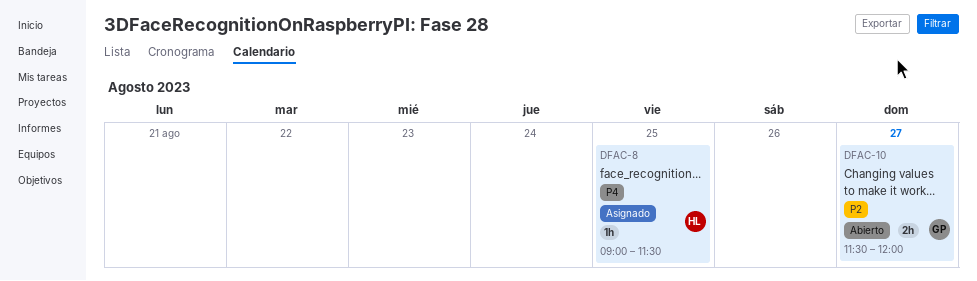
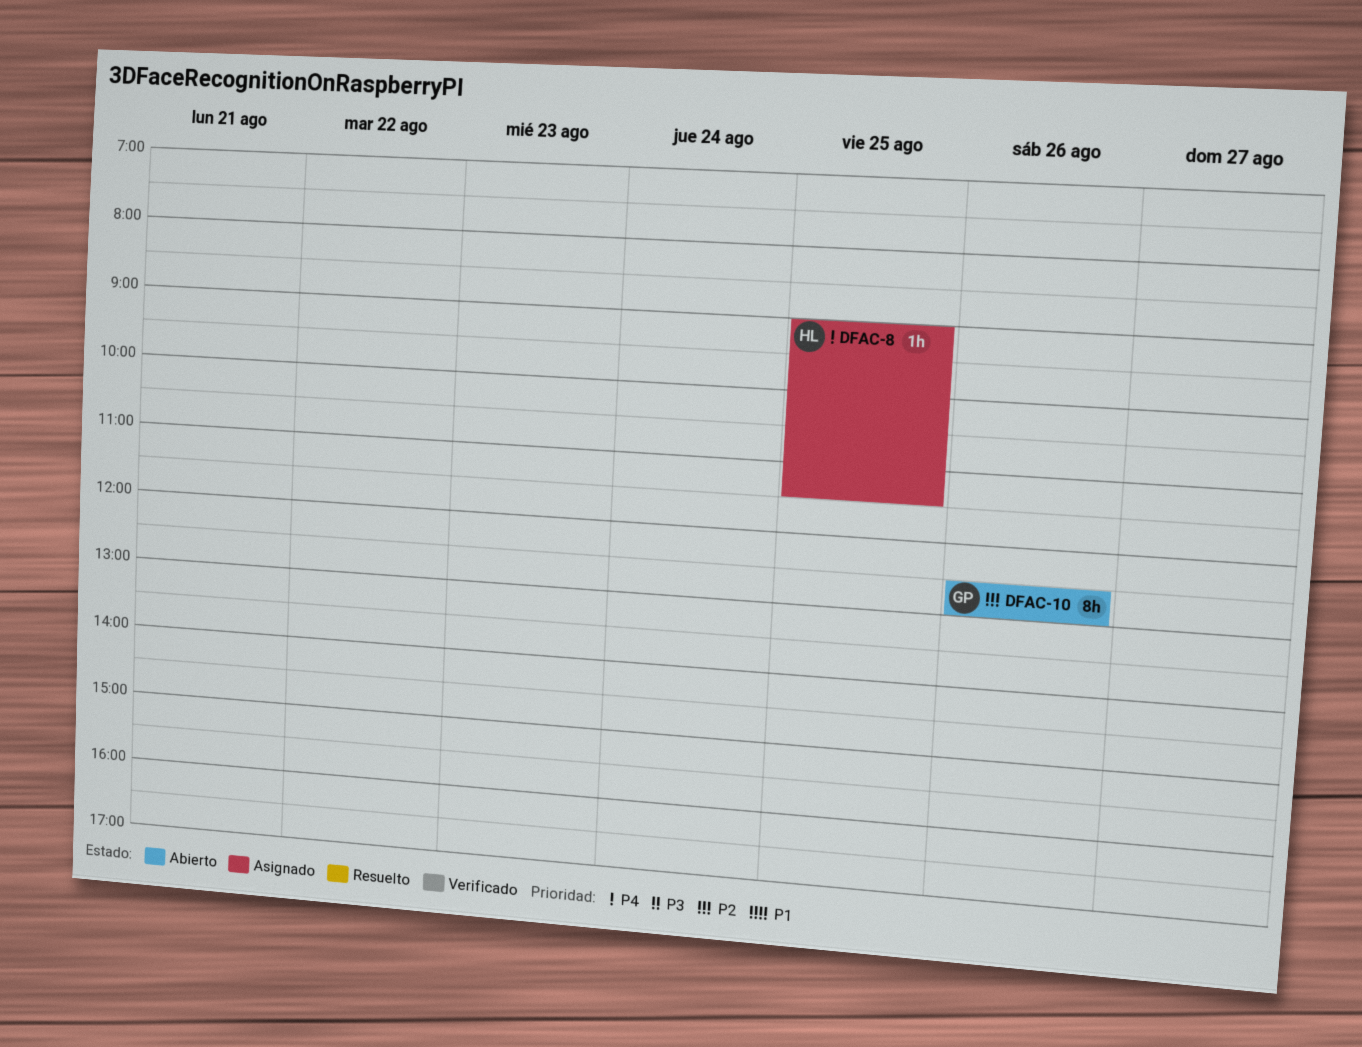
DFAC-10, estimate: 2h -> 8h
DFAC-10, day: Aug 27 -> Aug 26
DFAC-10, begins: 11:30 -> 12:30
DFAC-10, ends: 12:00 -> 13:00

